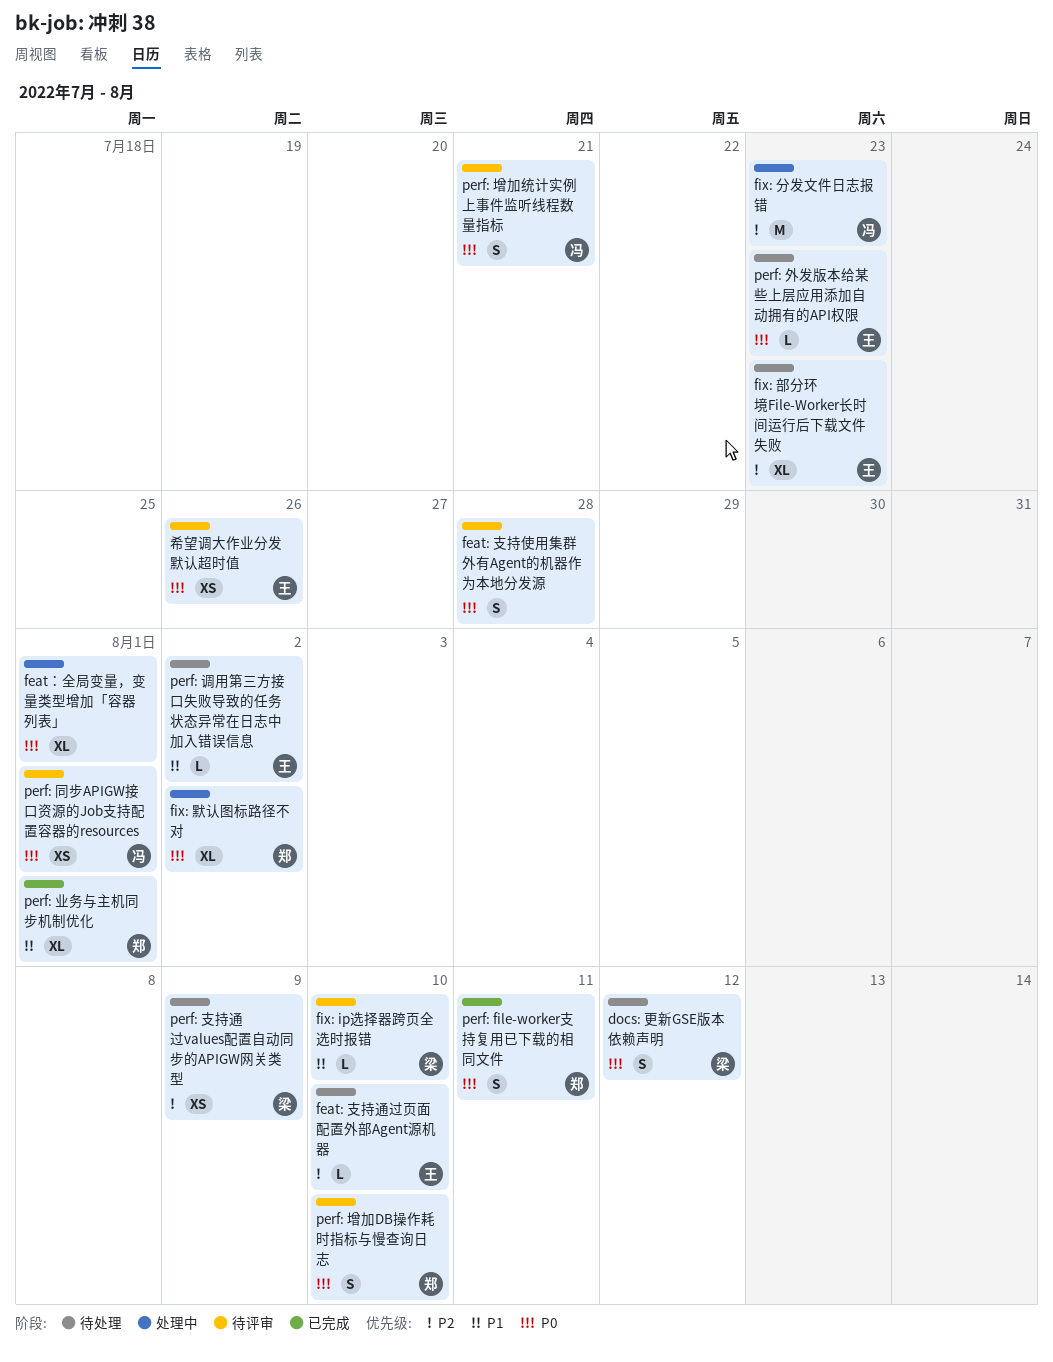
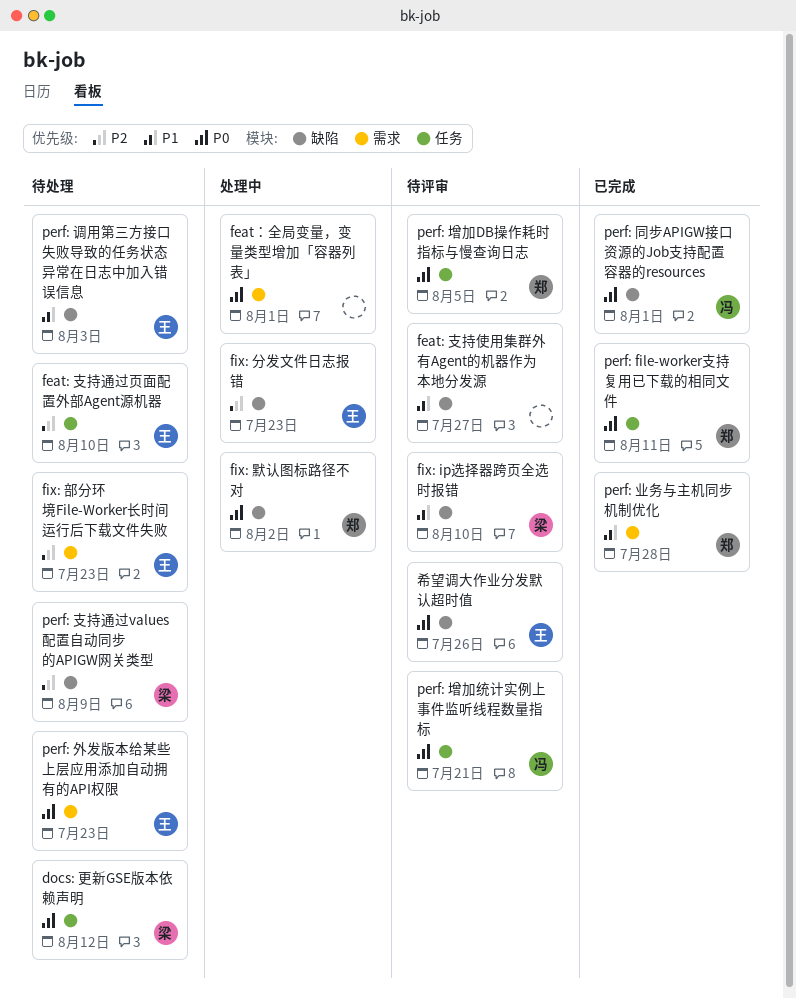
feat: 支持使用集群外有Agent的机器作为本地分发源, priority: P0 -> P1
feat: 支持使用集群外有Agent的机器作为本地分发源, due: Jul 28 -> Jul 27
fix: 分发文件日志报错, owner: 冯 -> 王
perf: 业务与主机同步机制优化, due: Aug 1 -> Jul 28
perf: 同步APIGW接口资源的Job支持配置容器的resources, status: 待评审 -> 已完成
perf: 增加DB操作耗时指标与慢查询日志, due: Aug 10 -> Aug 5
perf: 调用第三方接口失败导致的任务状态异常在日志中加入错误信息, due: Aug 2 -> Aug 3

